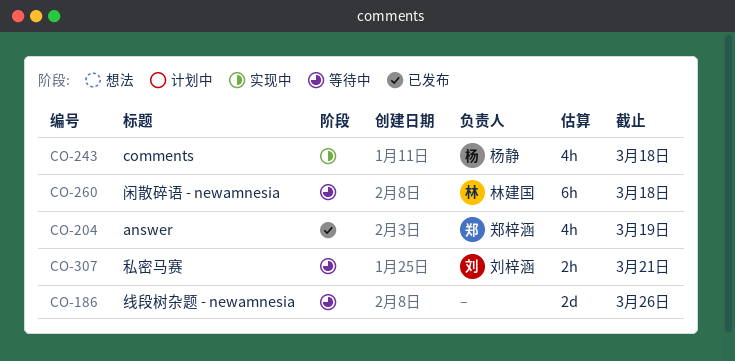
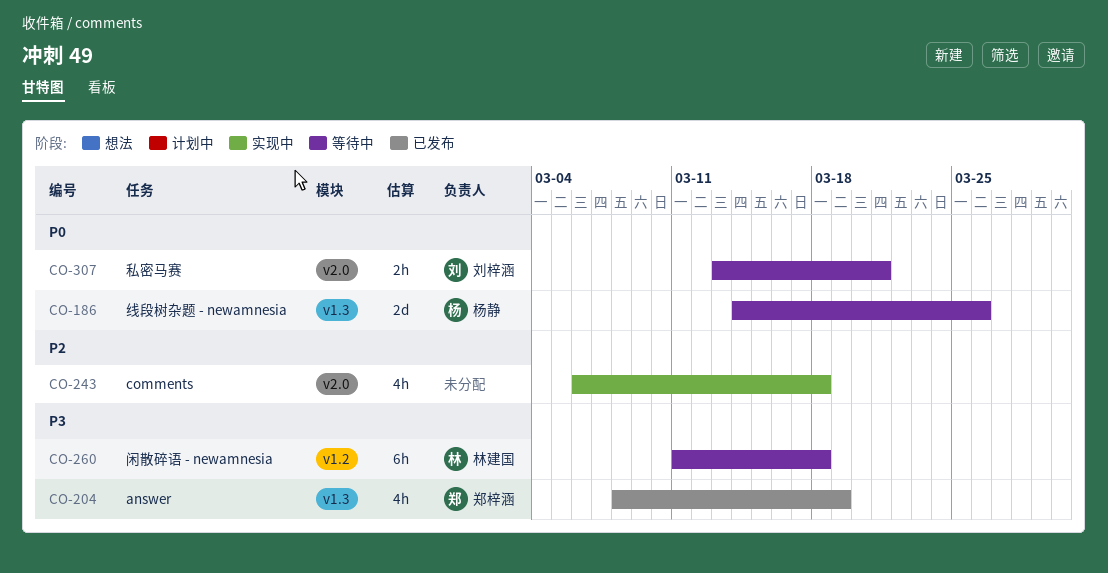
CO-186, owner: none -> 杨静
CO-243, owner: 杨静 -> none

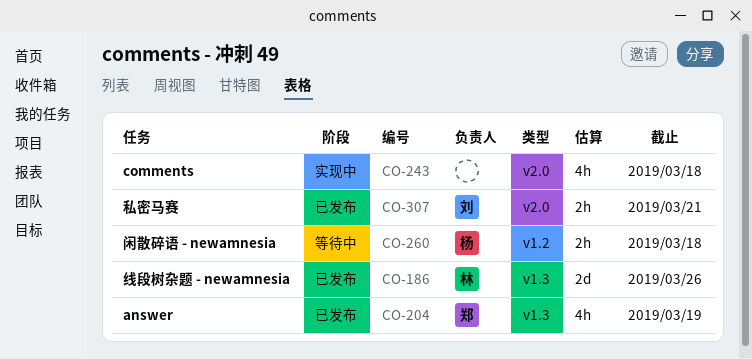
CO-186, status: 等待中 -> 已发布
CO-186, owner: 杨静 -> 林建国
CO-260, owner: 林建国 -> 杨静
CO-260, estimate: 6h -> 2h
CO-307, status: 等待中 -> 已发布

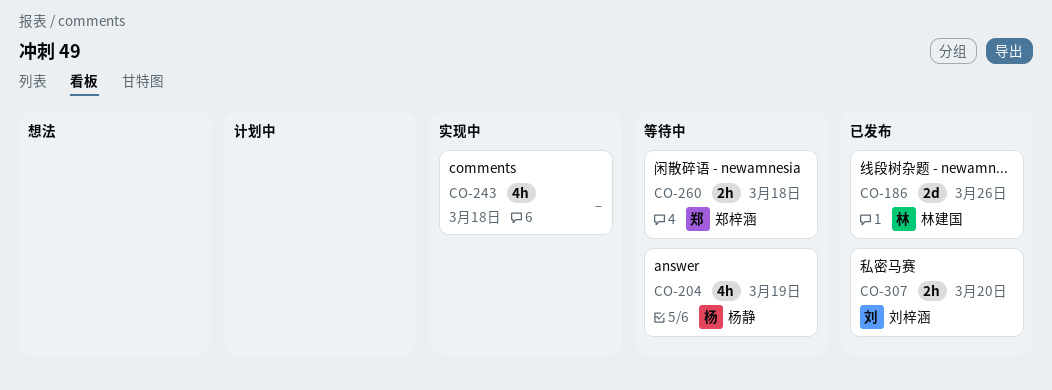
CO-204, status: 已发布 -> 等待中
CO-204, owner: 郑梓涵 -> 杨静
CO-260, owner: 杨静 -> 郑梓涵
CO-307, due: Mar 21 -> Mar 20

